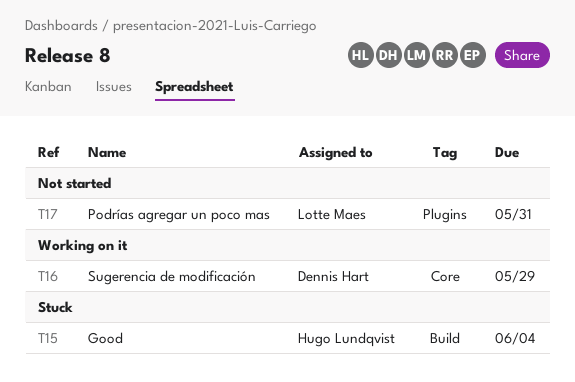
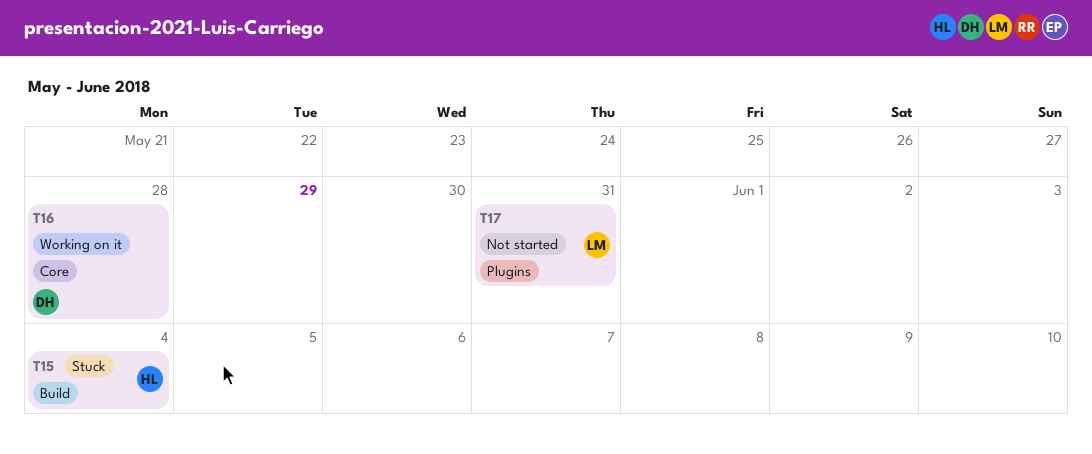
T16, due: May 29 -> May 28

